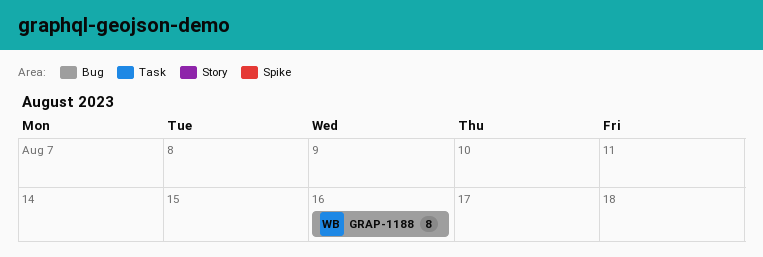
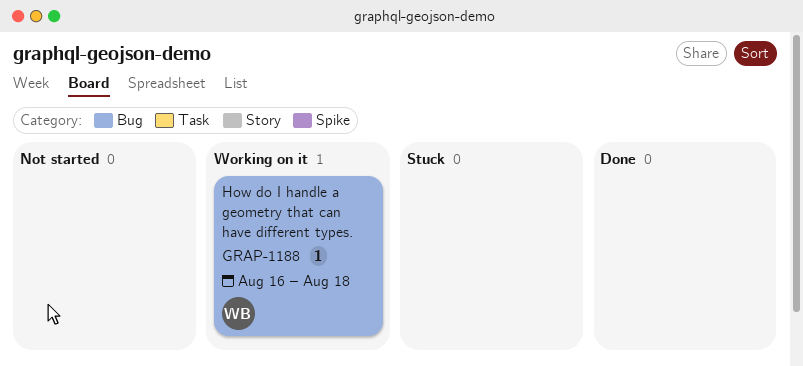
GRAP-1188, estimate: 8 -> 1
GRAP-1188, due: Aug 16 -> Aug 18

